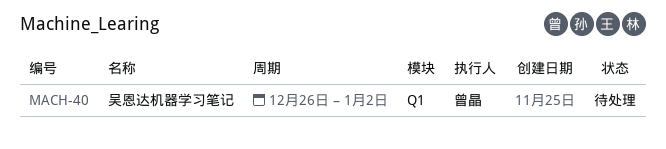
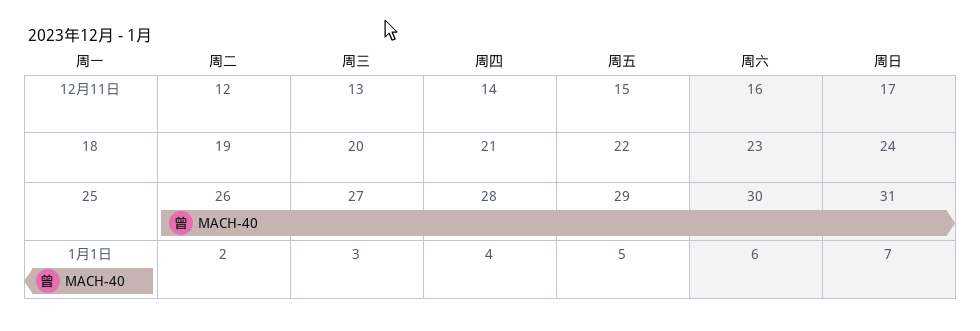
MACH-40, due: Jan 2 -> Jan 1

